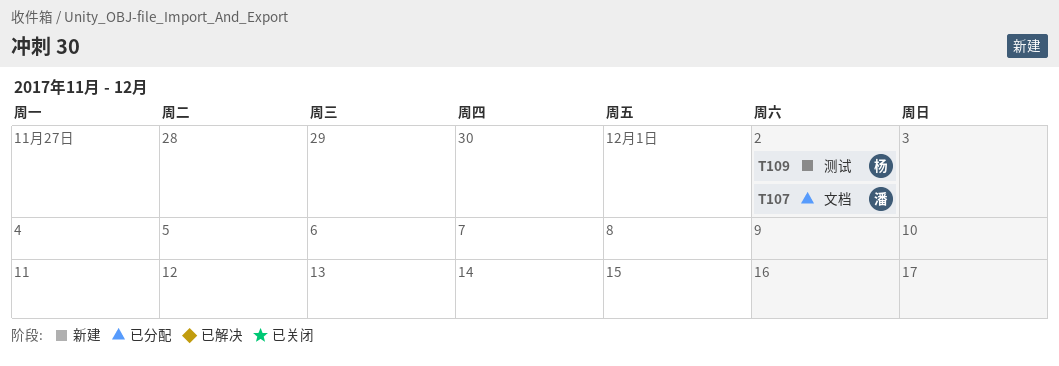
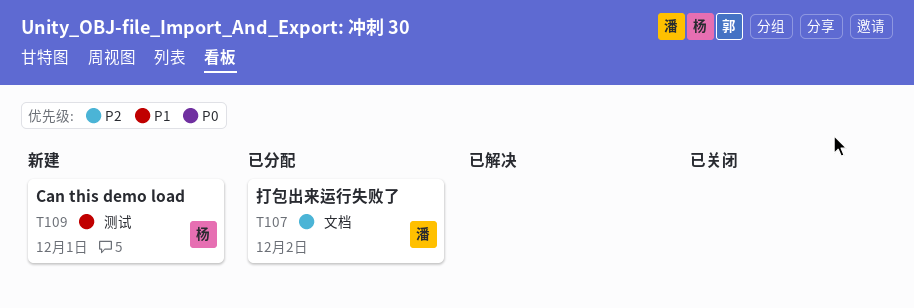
T109, due: Dec 2 -> Dec 1

